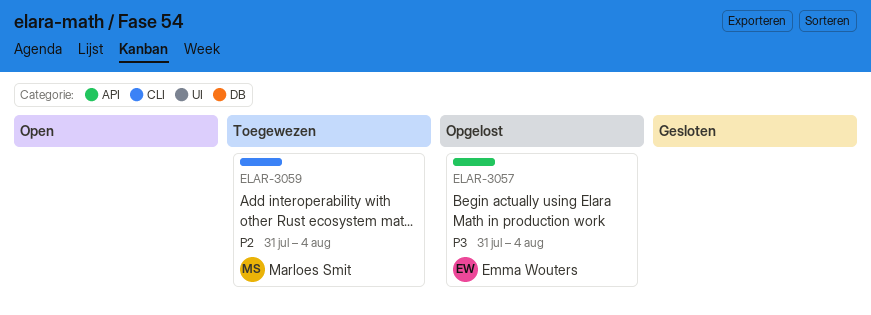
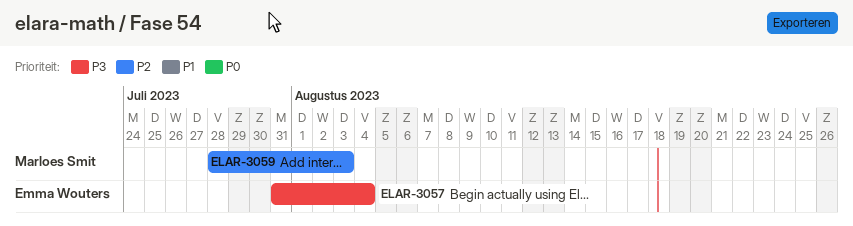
ELAR-3059, start: Jul 31 -> Jul 28
ELAR-3059, due: Aug 4 -> Aug 3

